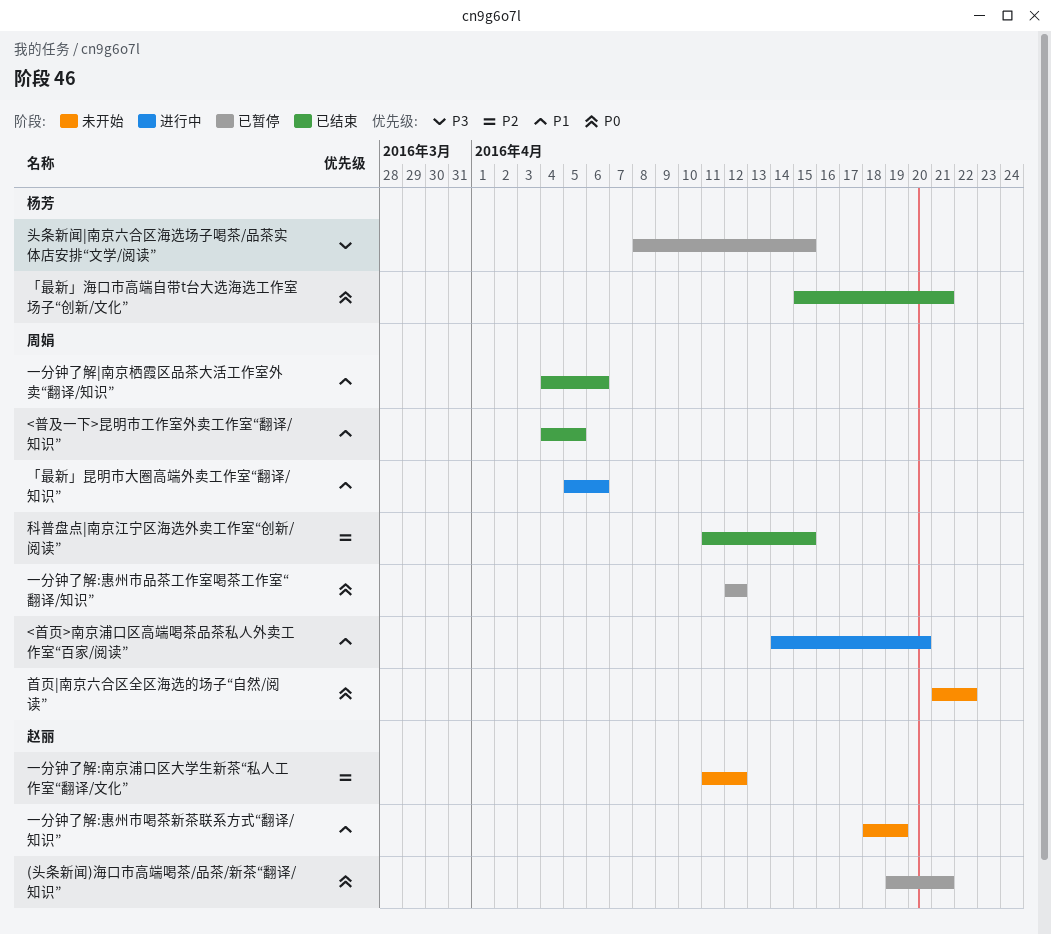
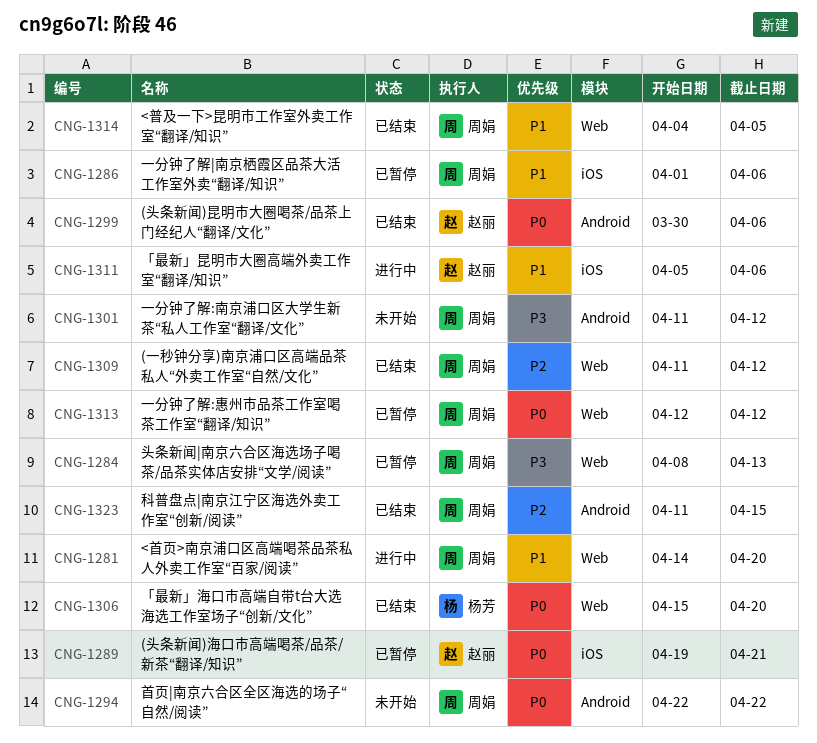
(一秒钟分享)南京浦口区高端品茶私人“外卖工作室“自然/文化”: none -> present
(头条新闻)昆明市大圈喝茶/品茶上门经纪人“翻译/文化”: none -> present
「最新」昆明市大圈高端外卖工作室“翻译/知识”, owner: 周娟 -> 赵丽
「最新」海口市高端自带t台大选海选工作室场子“创新/文化”, due: Apr 21 -> Apr 20
一分钟了解:南京浦口区大学生新茶“私人工作室“翻译/文化”, owner: 赵丽 -> 周娟
一分钟了解:南京浦口区大学生新茶“私人工作室“翻译/文化”, priority: P2 -> P3
一分钟了解:惠州市喝茶新茶联系方式“翻译/知识”: present -> none
一分钟了解|南京栖霞区品茶大活工作室外卖“翻译/知识”, status: 已结束 -> 已暂停
一分钟了解|南京栖霞区品茶大活工作室外卖“翻译/知识”, start: Apr 4 -> Apr 1
头条新闻|南京六合区海选场子喝茶/品茶实体店安排“文学/阅读”, owner: 杨芳 -> 周娟
头条新闻|南京六合区海选场子喝茶/品茶实体店安排“文学/阅读”, due: Apr 15 -> Apr 13
首页|南京六合区全区海选的场子“自然/阅读”, start: Apr 21 -> Apr 22

